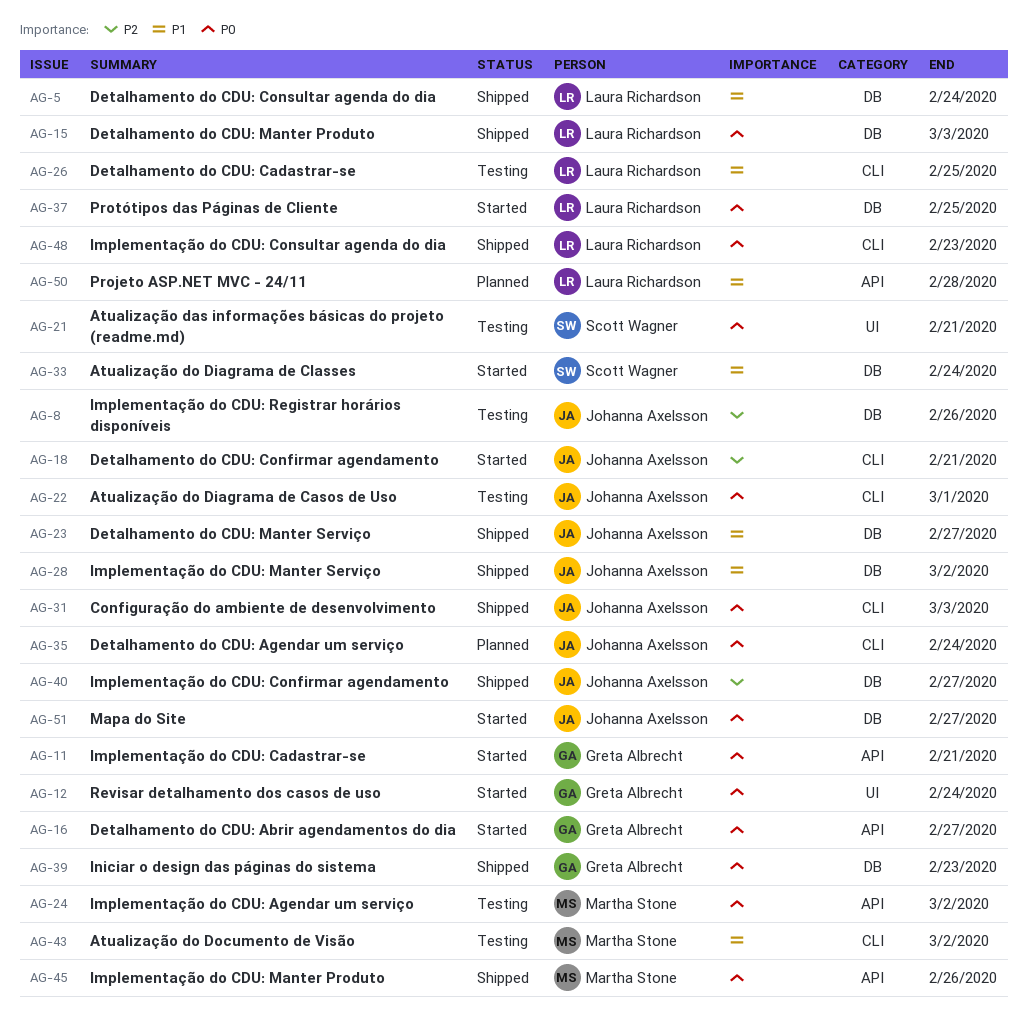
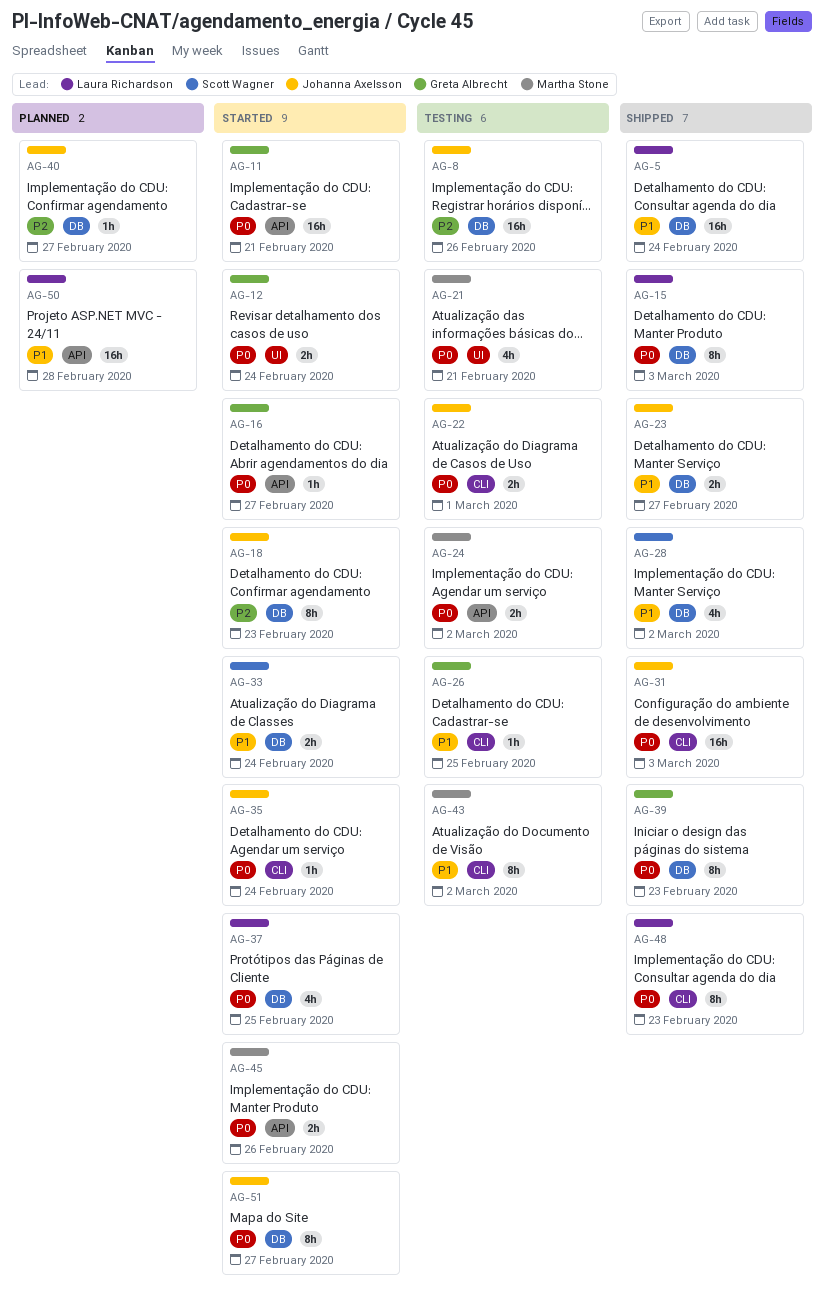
AG-18, label: CLI -> DB
AG-18, due: Feb 21 -> Feb 23
AG-21, owner: Scott Wagner -> Martha Stone
AG-26, owner: Laura Richardson -> Greta Albrecht
AG-28, owner: Johanna Axelsson -> Scott Wagner
AG-35, status: Planned -> Started
AG-40, status: Shipped -> Planned
AG-45, status: Shipped -> Started

